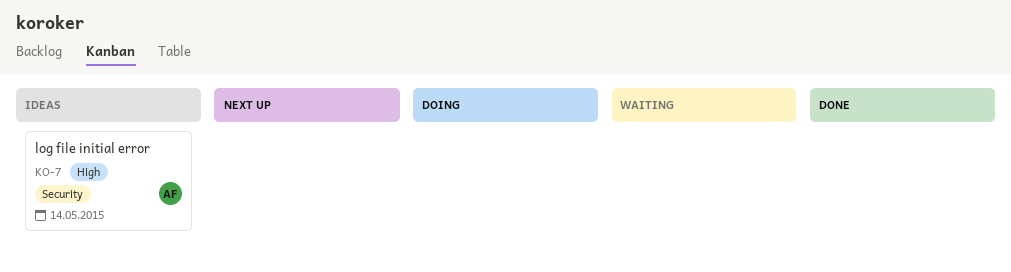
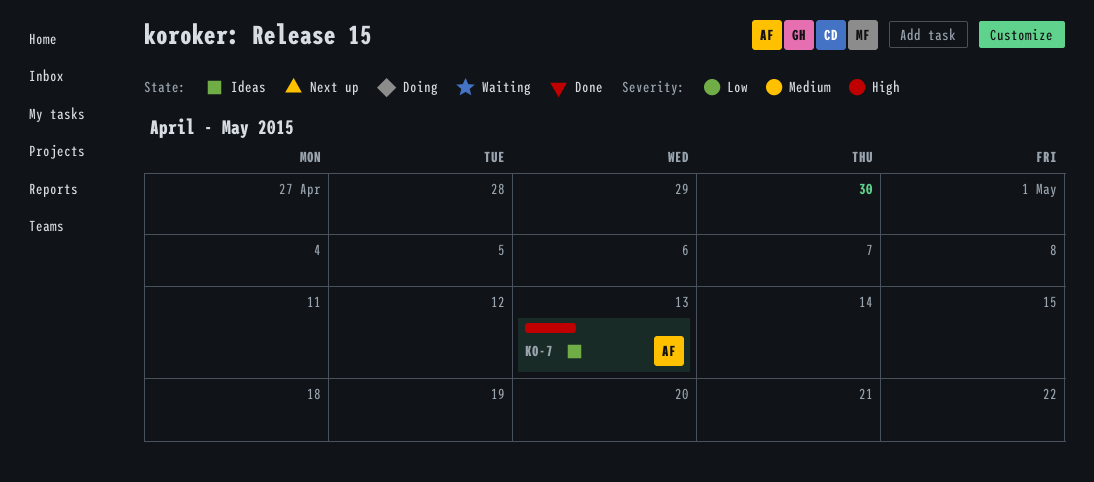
KO-7, due: May 14 -> May 13

